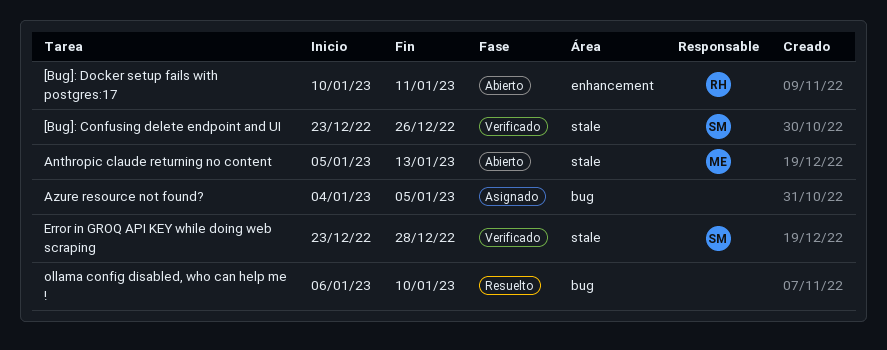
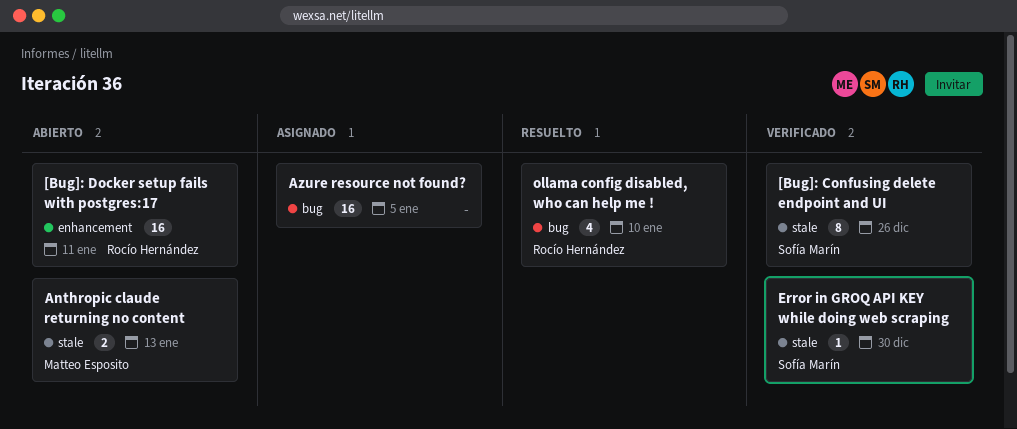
Error in GROQ API KEY while doing web scraping, due: Dec 28 -> Dec 30
ollama config disabled, who can help me !, owner: none -> Rocío Hernández

